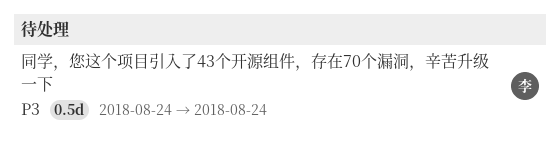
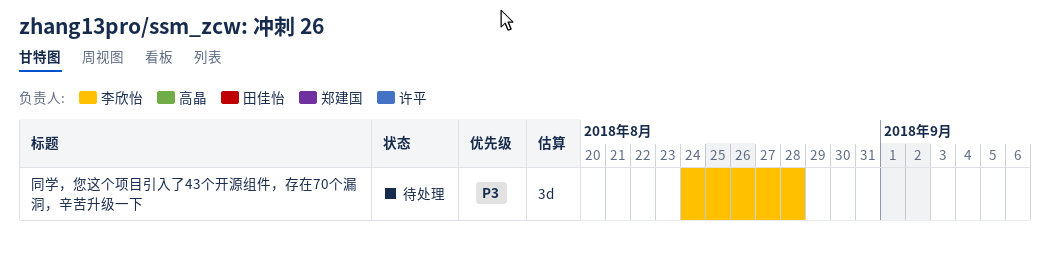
同学，您这个项目引入了43个开源组件，存在70个漏洞，辛苦升级一下, estimate: 0.5d -> 3d
同学，您这个项目引入了43个开源组件，存在70个漏洞，辛苦升级一下, due: Aug 24 -> Aug 28

